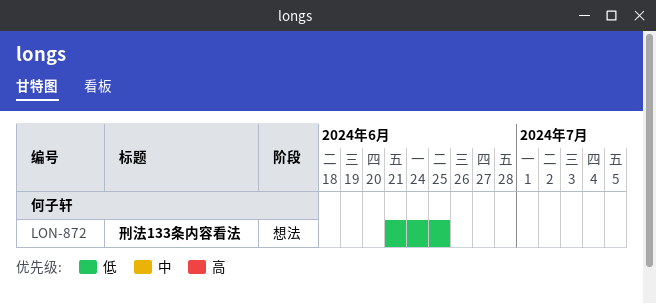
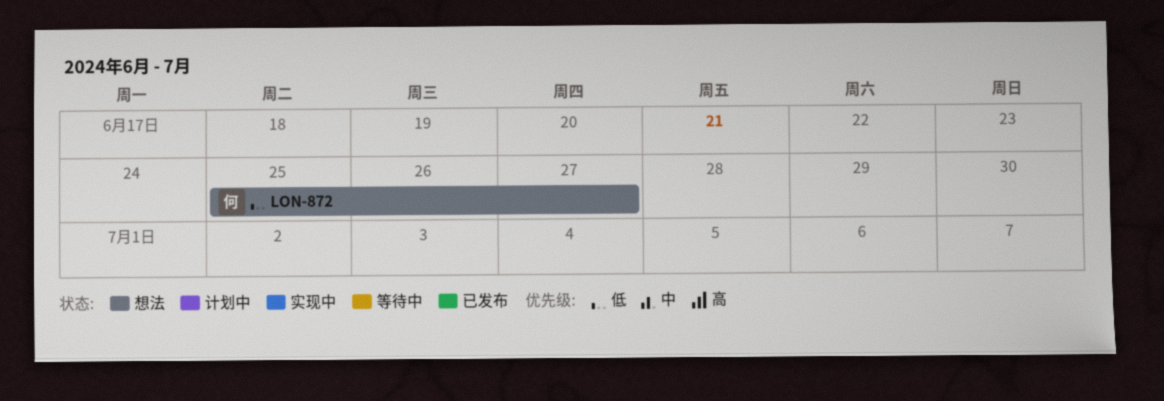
LON-872, start: Jun 21 -> Jun 25
LON-872, due: Jun 25 -> Jun 27

